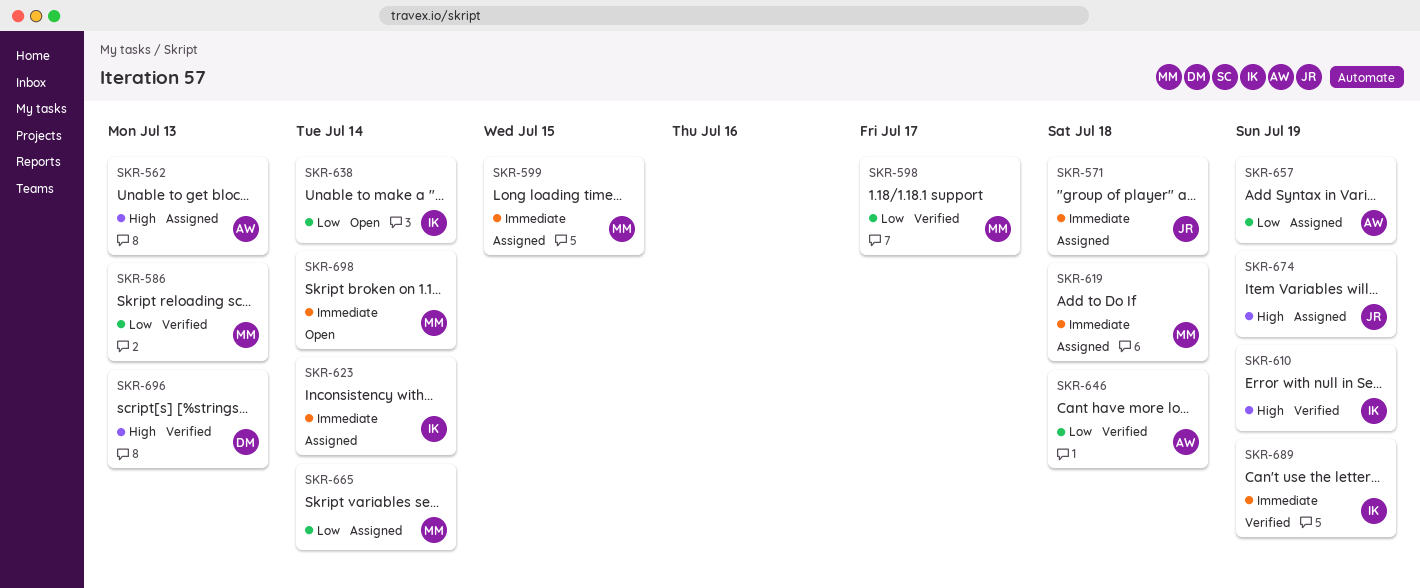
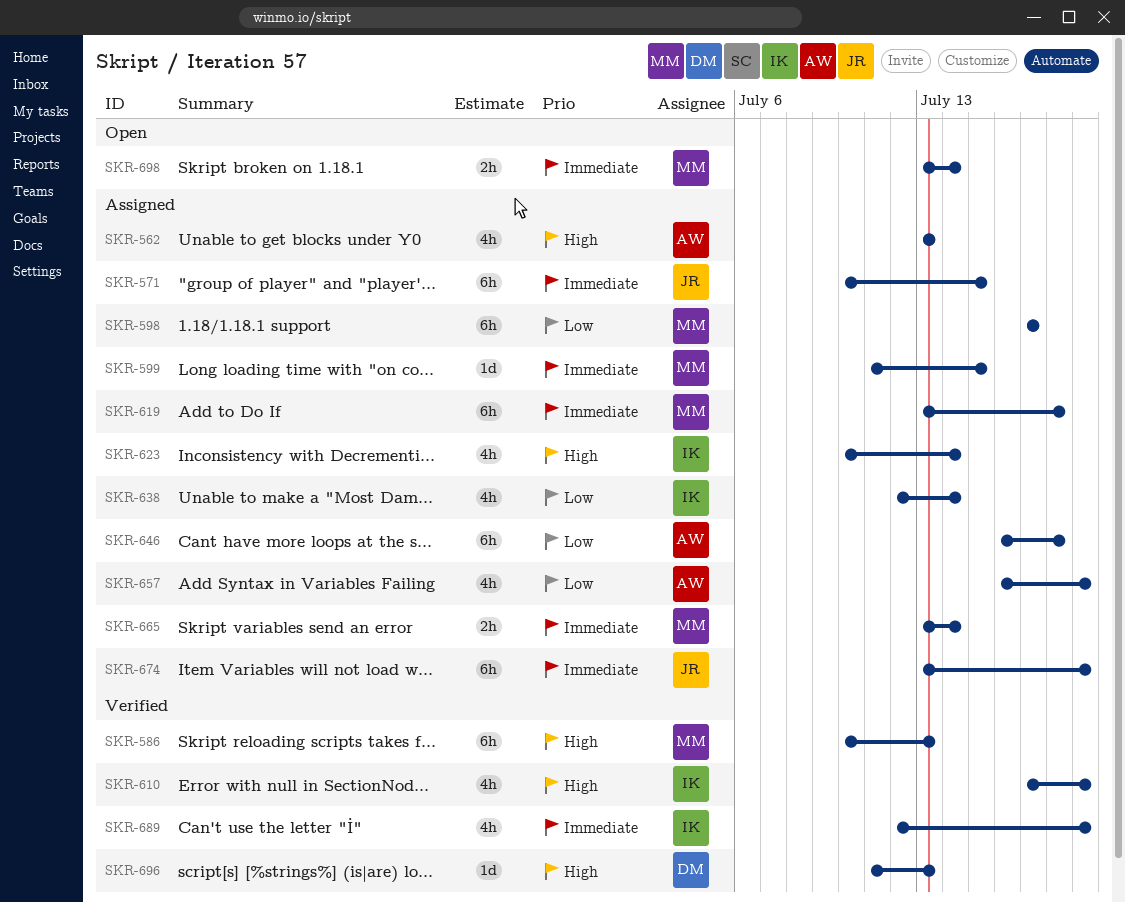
SKR-571, due: Jul 18 -> Jul 15
SKR-586, priority: Low -> High
SKR-598, status: Verified -> Assigned
SKR-623, priority: Immediate -> High
SKR-638, status: Open -> Assigned
SKR-646, status: Verified -> Assigned
SKR-665, priority: Low -> Immediate
SKR-674, priority: High -> Immediate

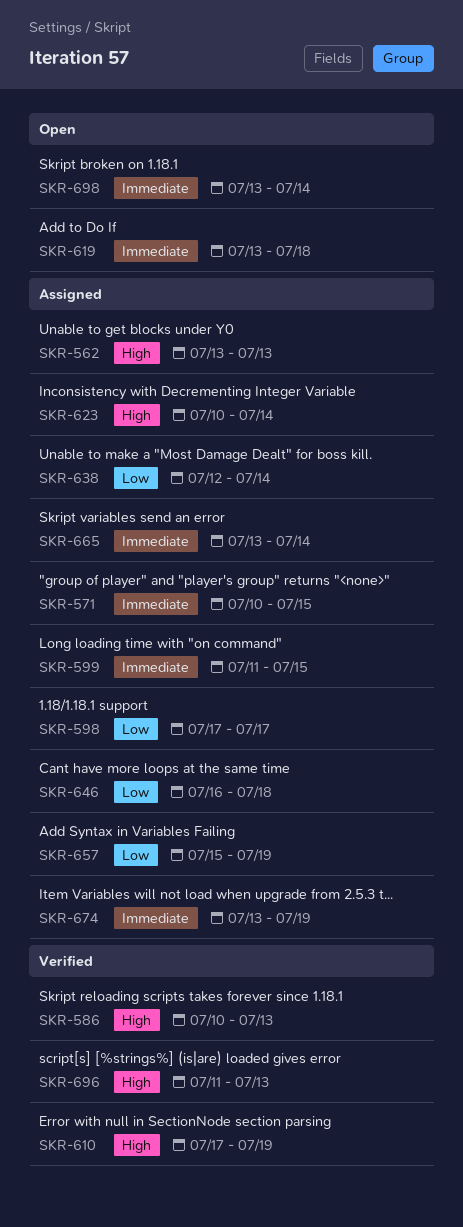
SKR-619, status: Assigned -> Open
SKR-657, start: Jul 16 -> Jul 15
SKR-689: present -> none

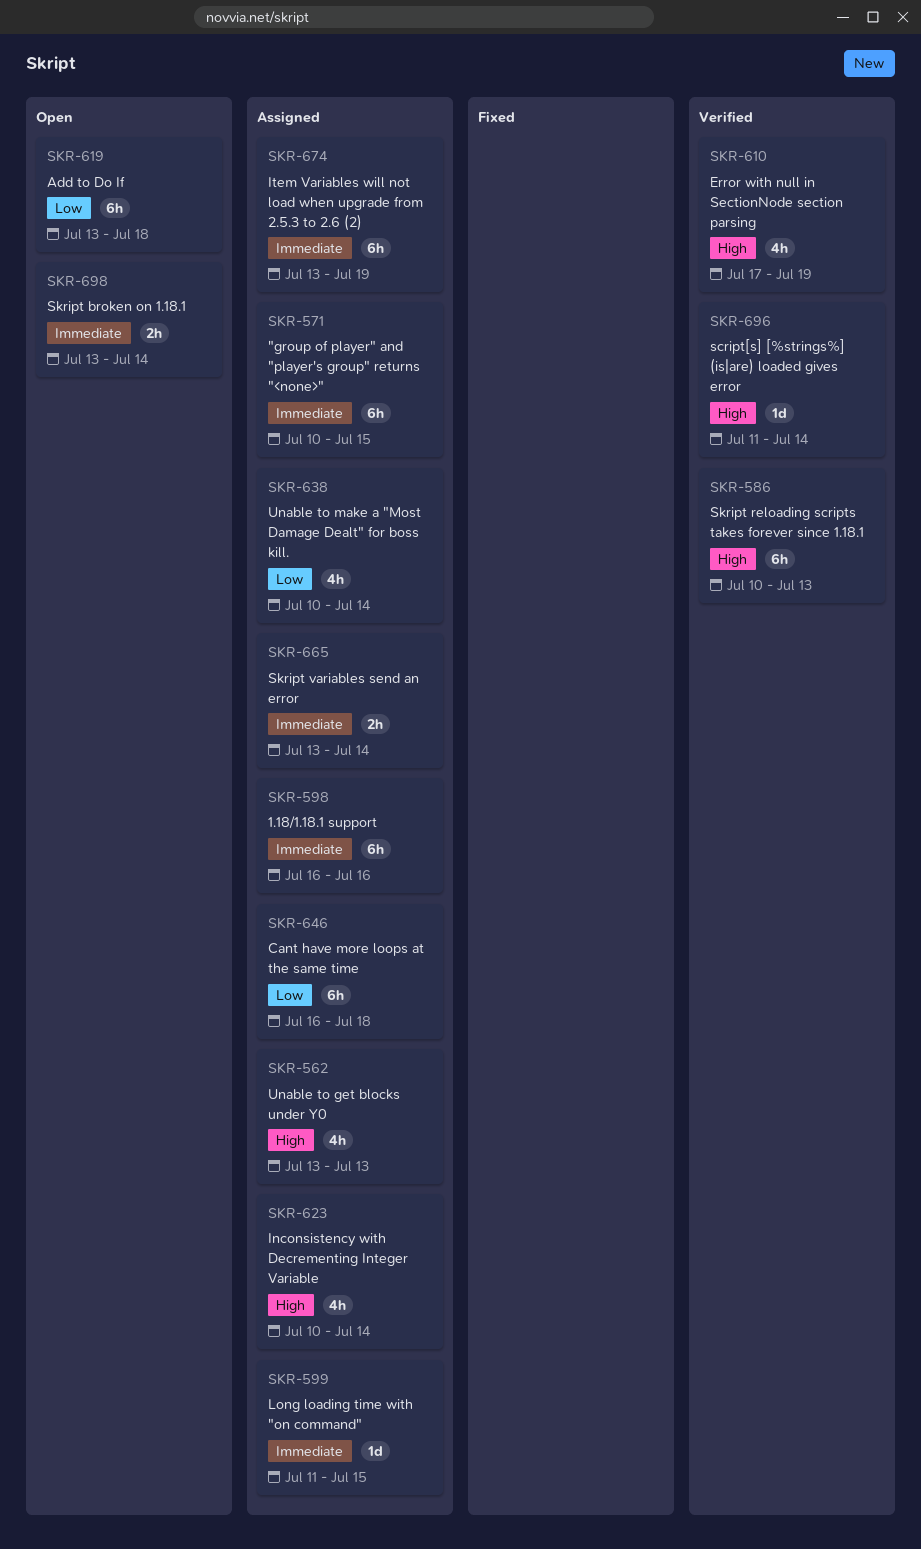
SKR-598, priority: Low -> Immediate
SKR-598, start: Jul 17 -> Jul 16
SKR-598, due: Jul 17 -> Jul 16
SKR-619, priority: Immediate -> Low
SKR-638, start: Jul 12 -> Jul 10
SKR-657: present -> none
SKR-696, due: Jul 13 -> Jul 14

